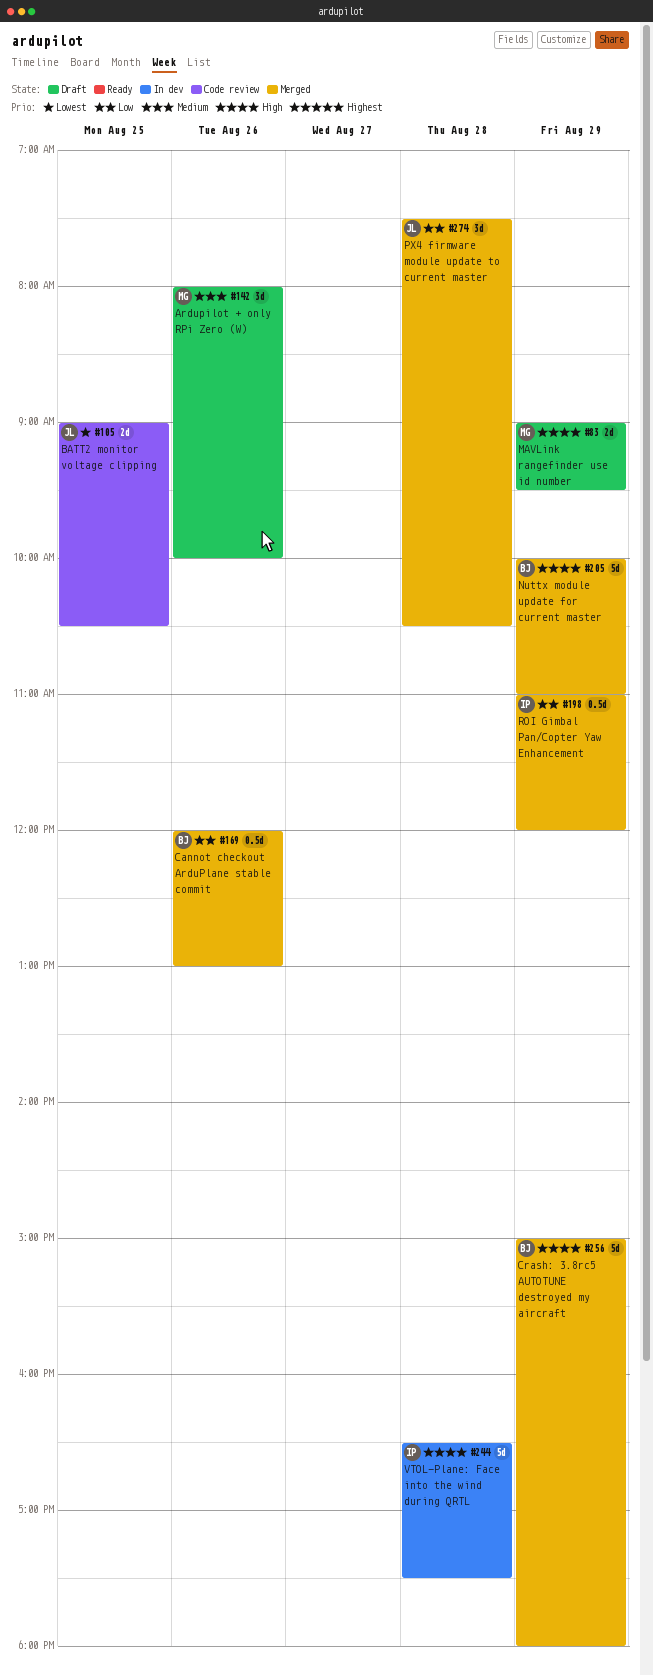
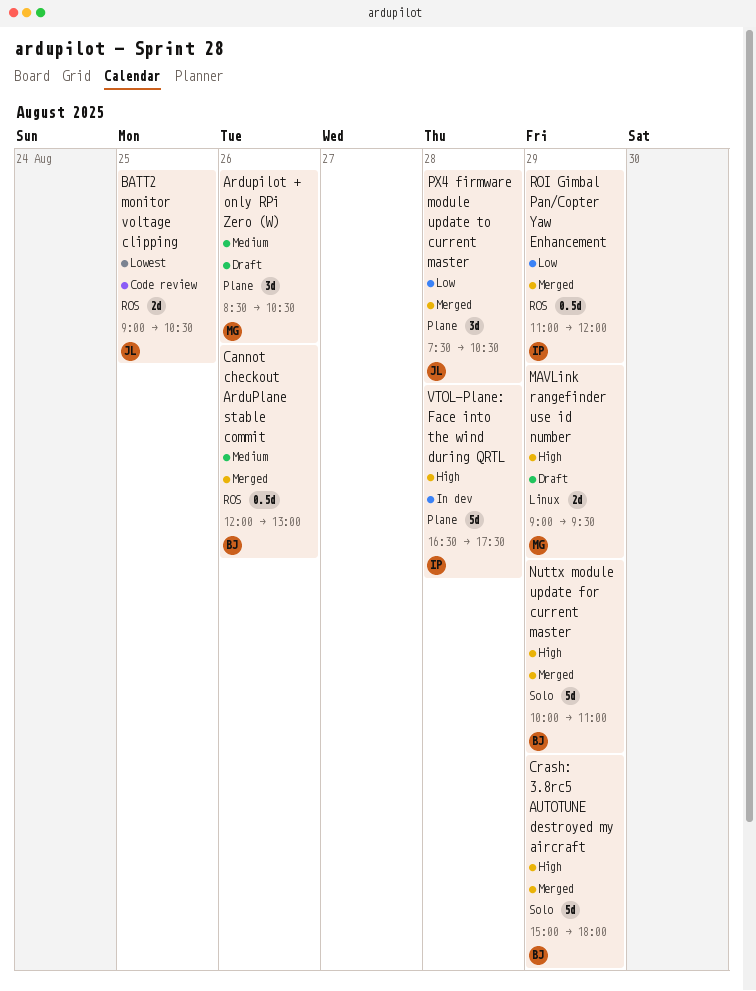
Ardupilot + only RPi Zero (W), begins: 08:00 -> 08:30
Ardupilot + only RPi Zero (W), ends: 10:00 -> 10:30
Cannot checkout ArduPlane stable commit, priority: Low -> Medium

